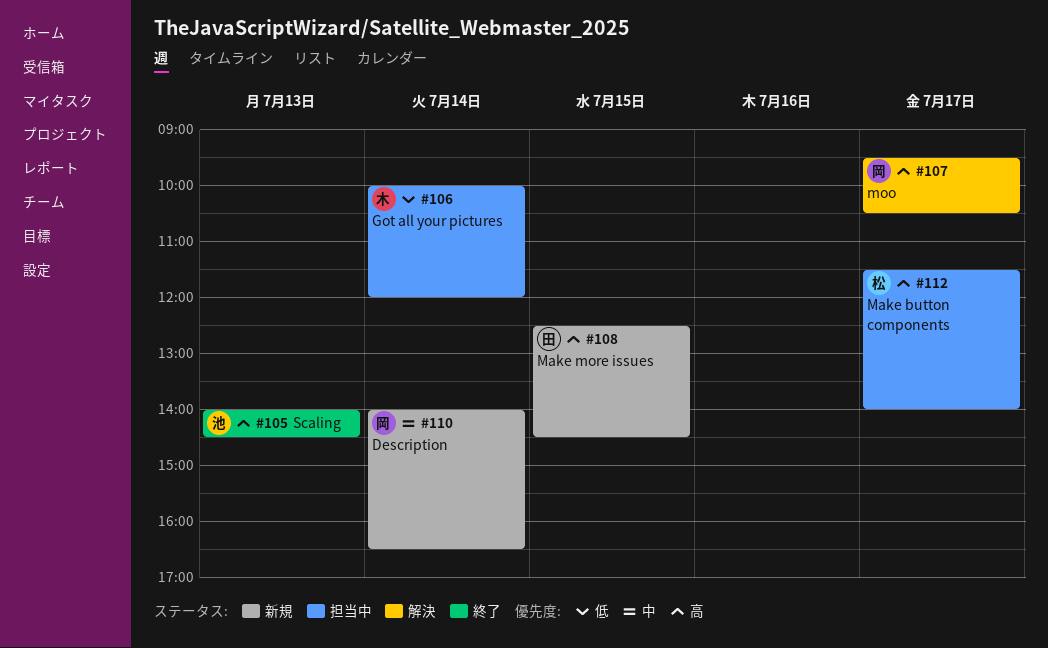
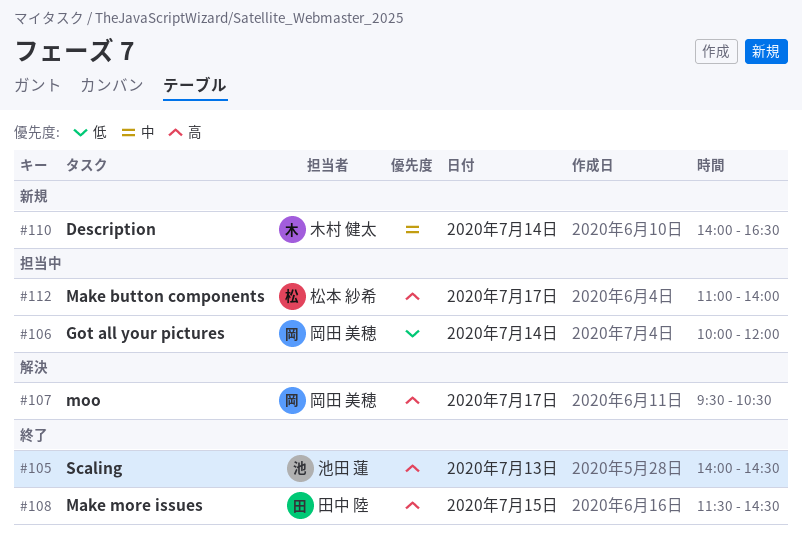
#106, owner: 木村 健太 -> 岡田 美穂
#108, status: 新規 -> 終了
#108, begins: 12:30 -> 11:30
#110, owner: 岡田 美穂 -> 木村 健太
#112, begins: 11:30 -> 11:00

